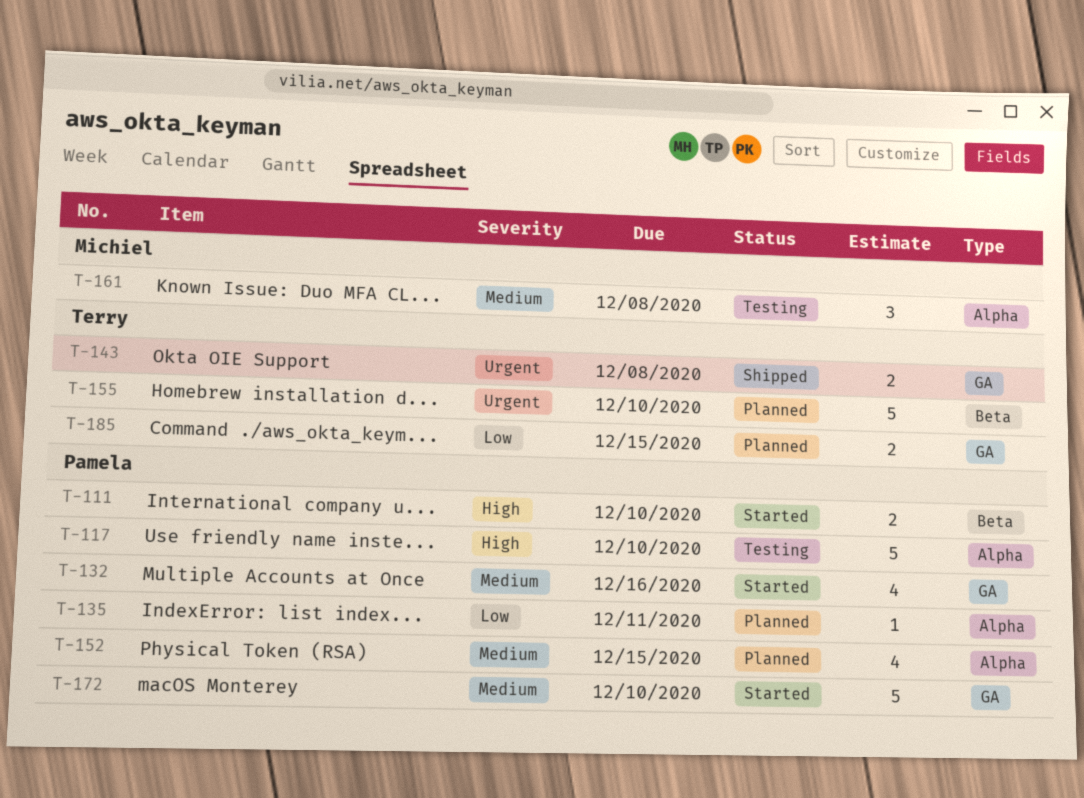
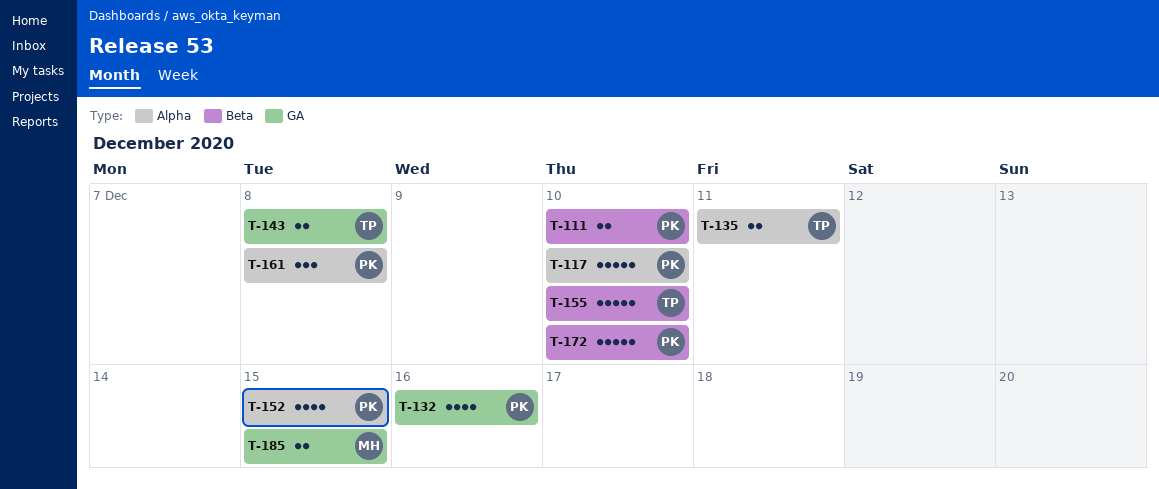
T-135, owner: Pamela -> Terry
T-135, estimate: 1 -> 2
T-161, owner: Michiel -> Pamela
T-172, label: GA -> Beta
T-185, owner: Terry -> Michiel

